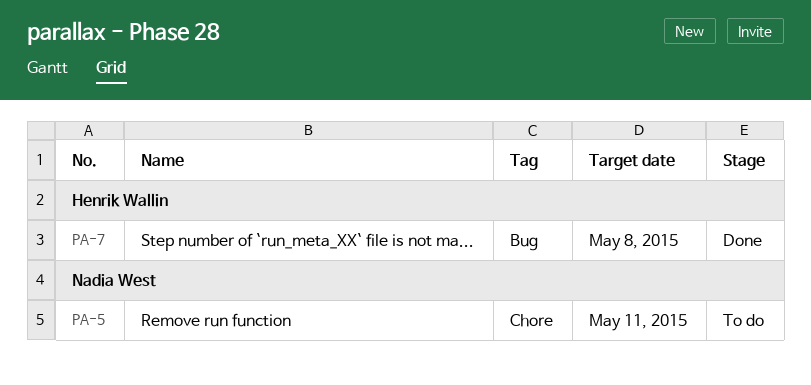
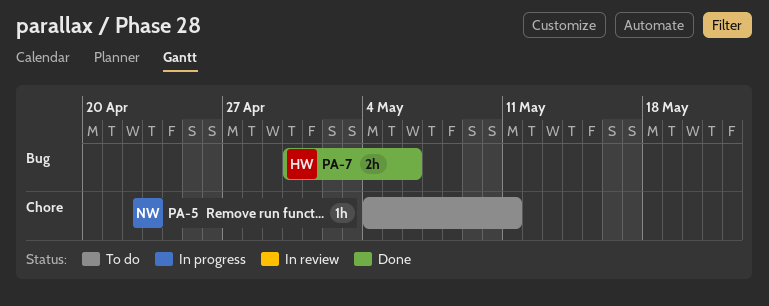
PA-7, due: May 8 -> May 6

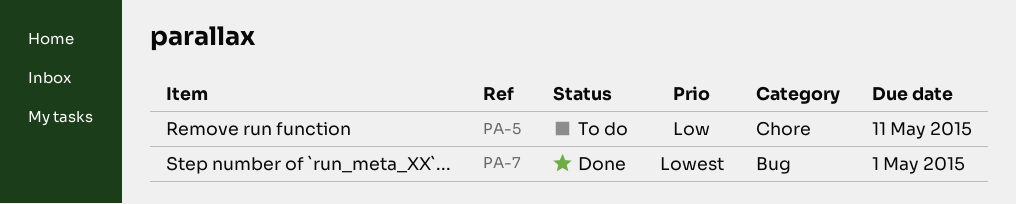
PA-7, due: May 6 -> May 1

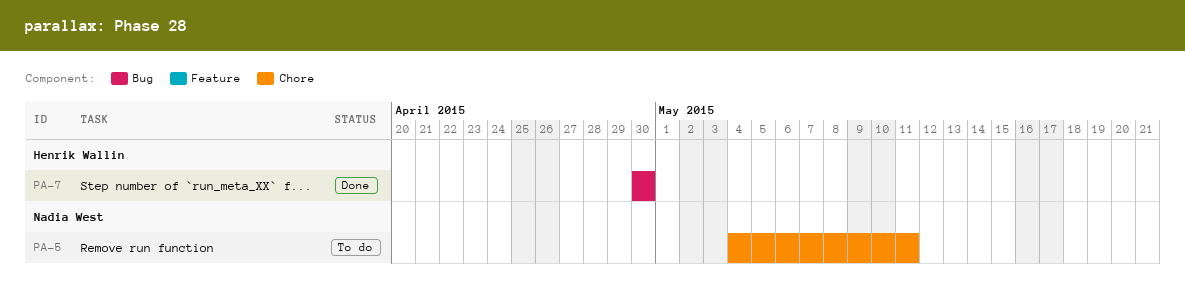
PA-7, due: May 1 -> Apr 30

